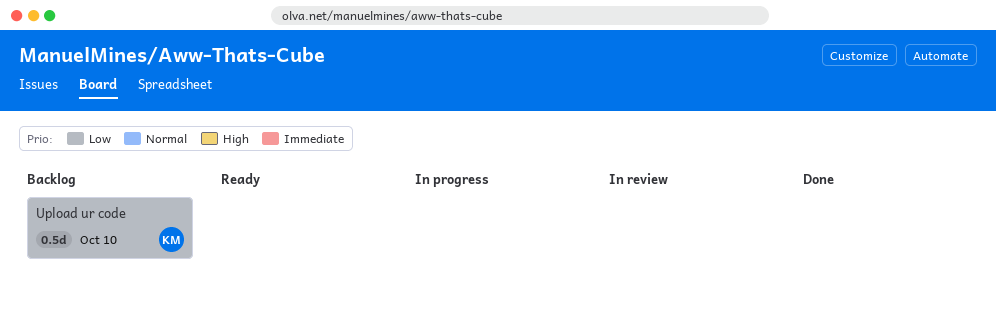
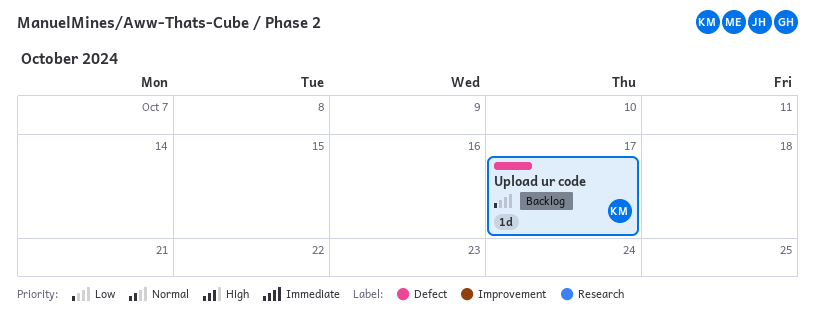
Upload ur code, estimate: 0.5d -> 1d
Upload ur code, due: Oct 10 -> Oct 17

